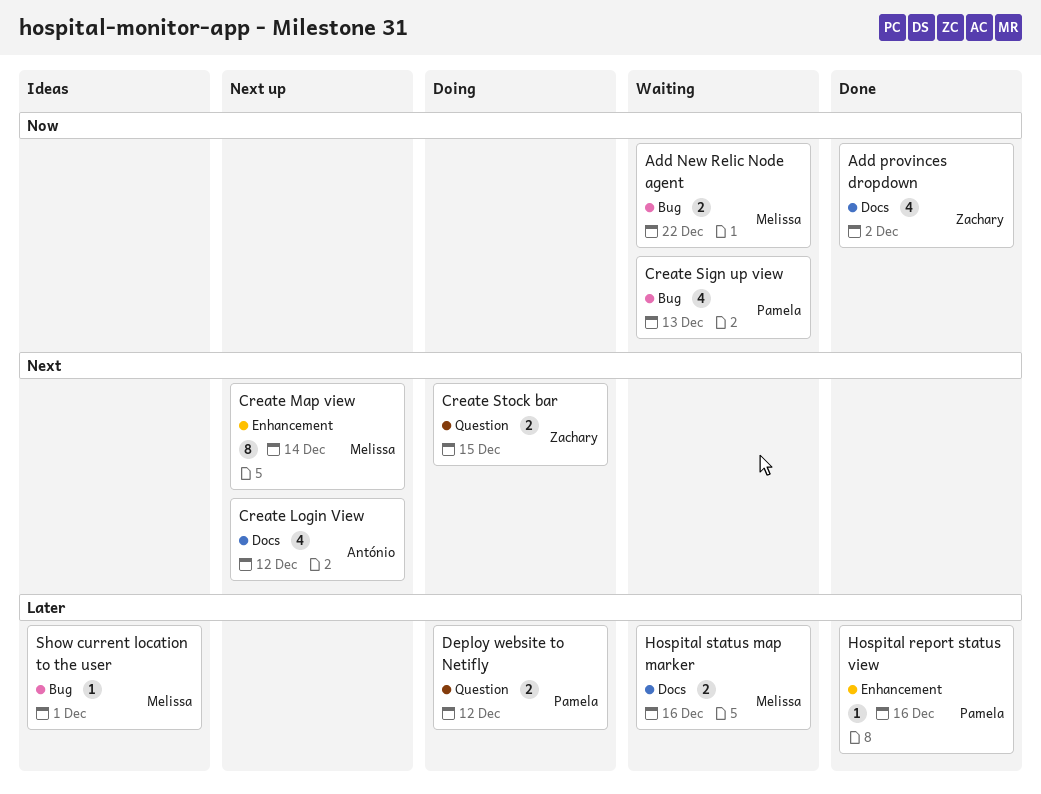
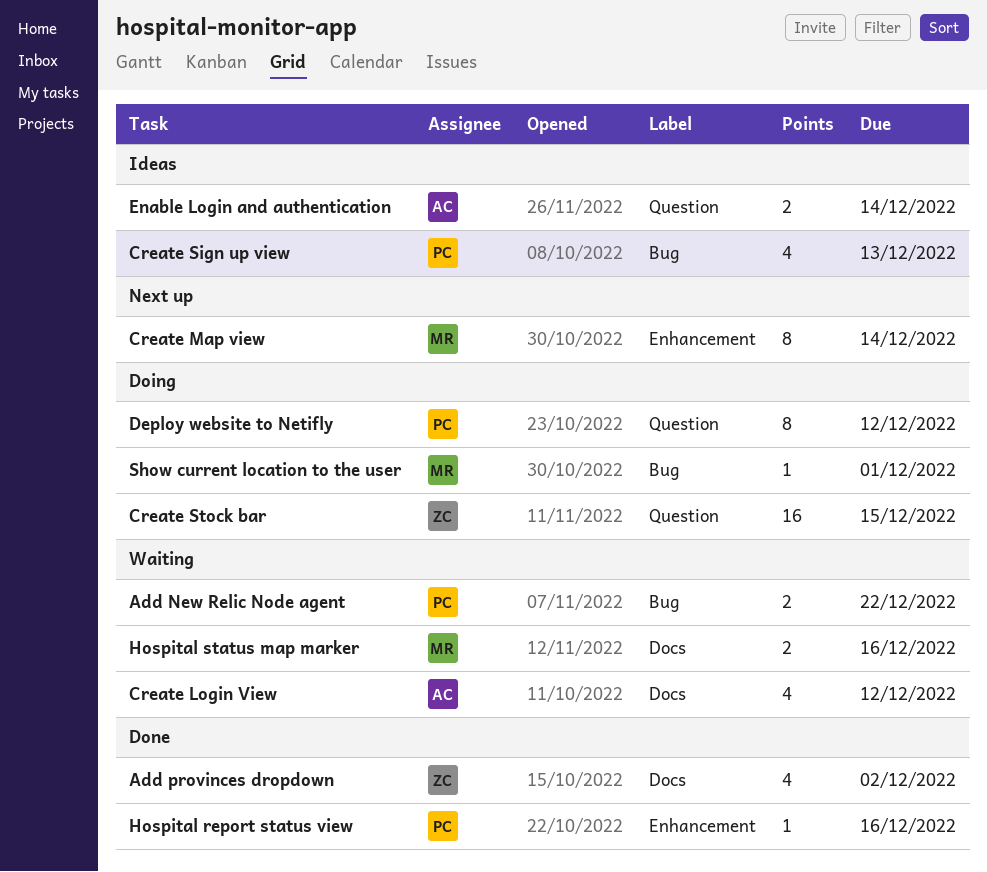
Add New Relic Node agent, owner: Melissa -> Pamela
Create Login View, status: Next up -> Waiting
Create Sign up view, status: Waiting -> Ideas
Create Stock bar, estimate: 2 -> 16
Deploy website to Netifly, estimate: 2 -> 8
Enable Login and authentication: none -> present
Show current location to the user, status: Ideas -> Doing

